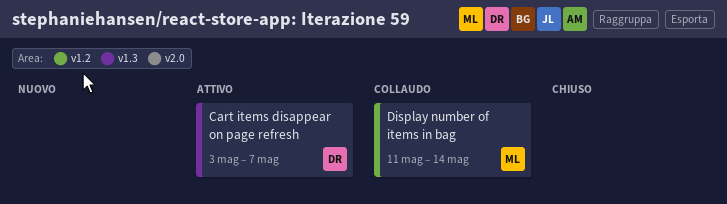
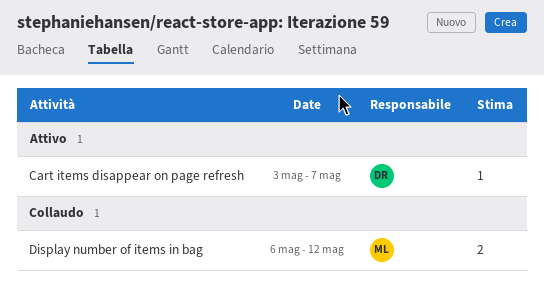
Display number of items in bag, start: May 11 -> May 6
Display number of items in bag, due: May 14 -> May 12

